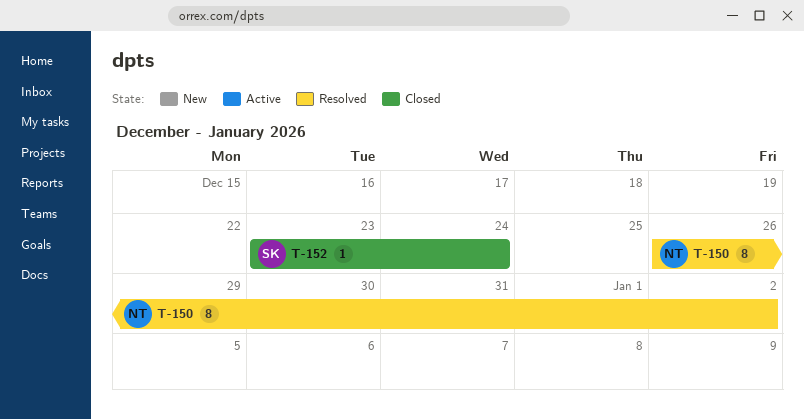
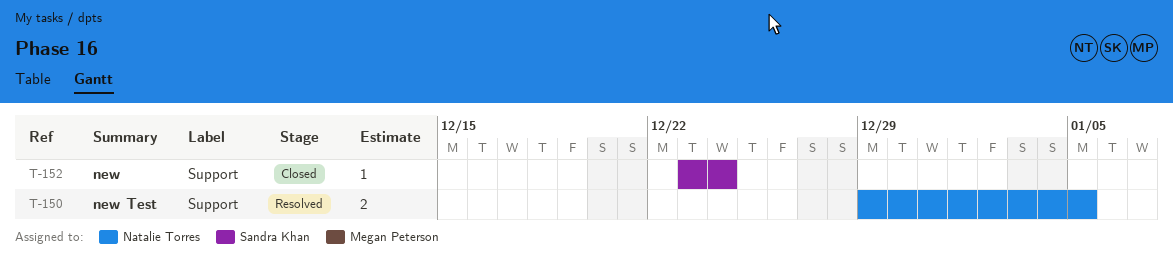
T-150, estimate: 8 -> 2
T-150, start: Dec 26 -> Dec 29
T-150, due: Jan 2 -> Jan 5

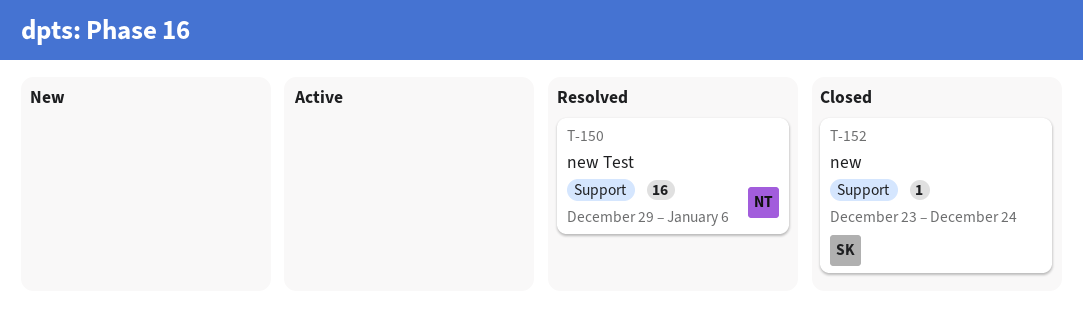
T-150, estimate: 2 -> 16
T-150, due: Jan 5 -> Jan 6

